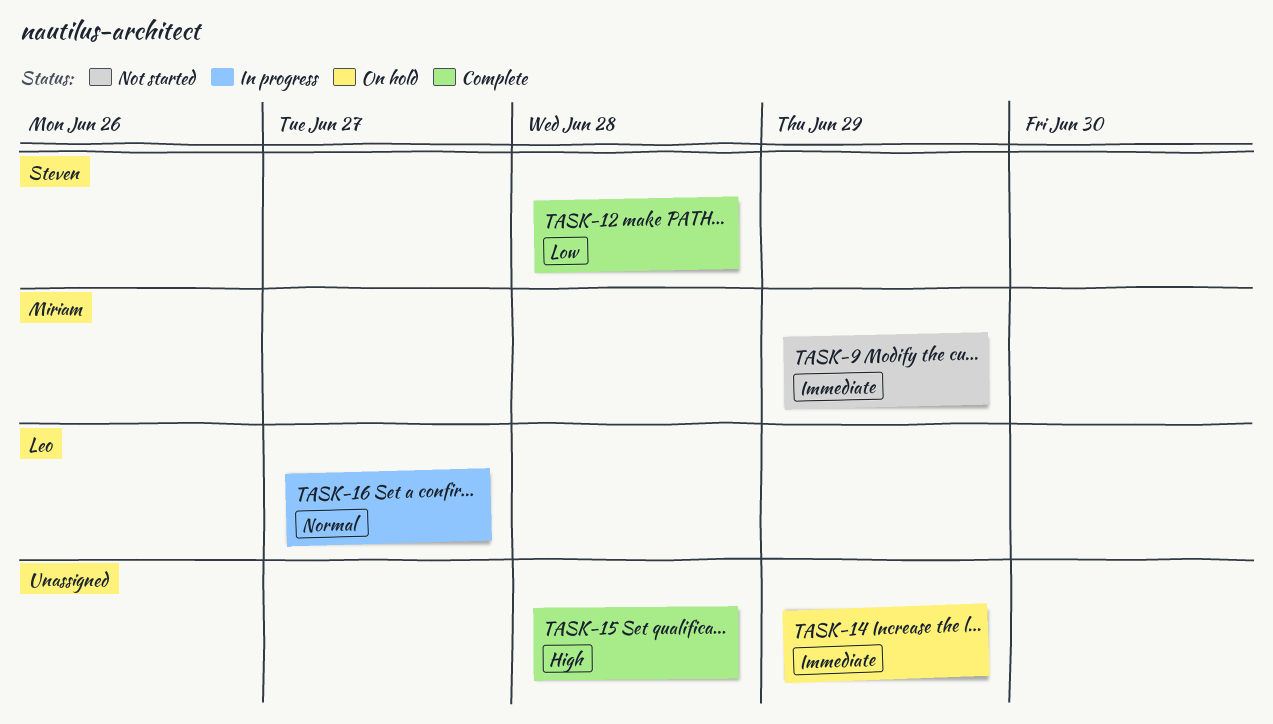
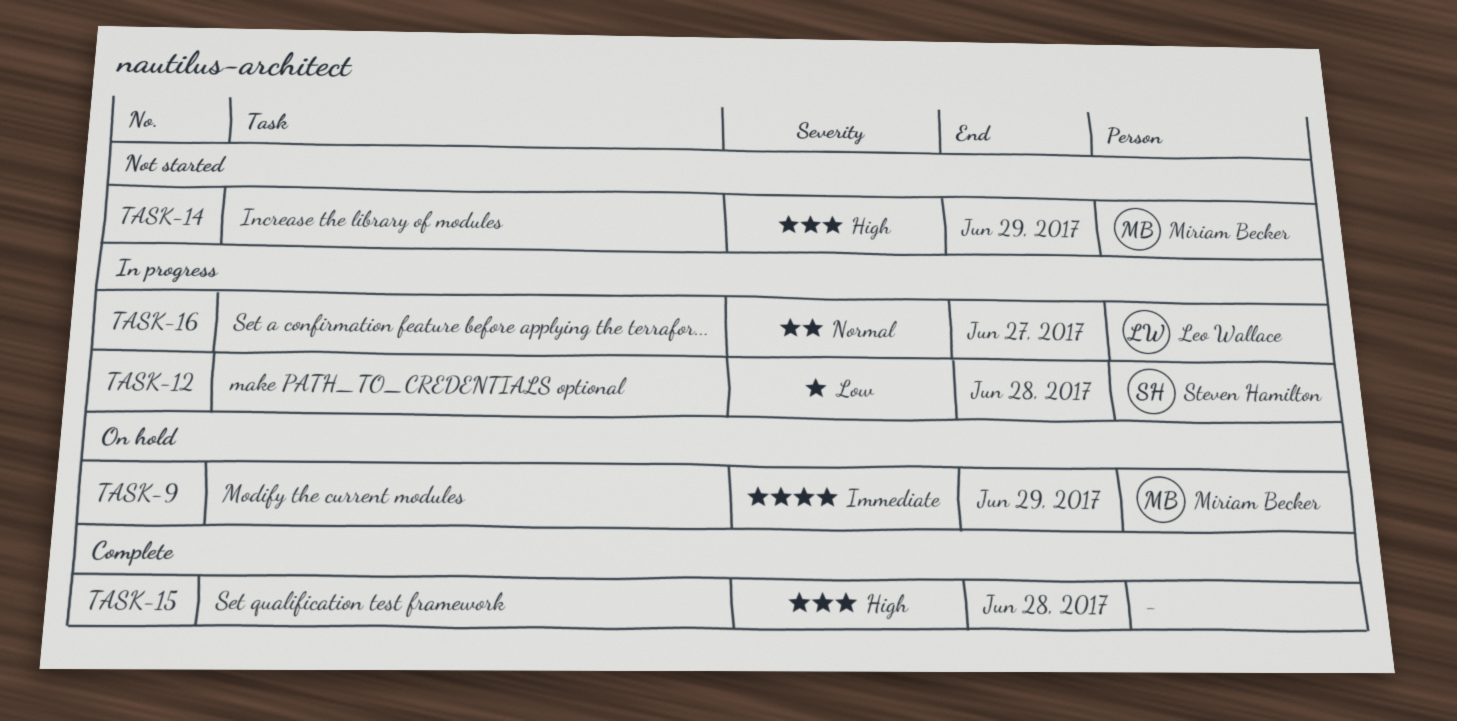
TASK-9, status: Not started -> On hold
TASK-12, status: Complete -> In progress
TASK-14, status: On hold -> Not started
TASK-14, owner: none -> Miriam Becker
TASK-14, priority: Immediate -> High

